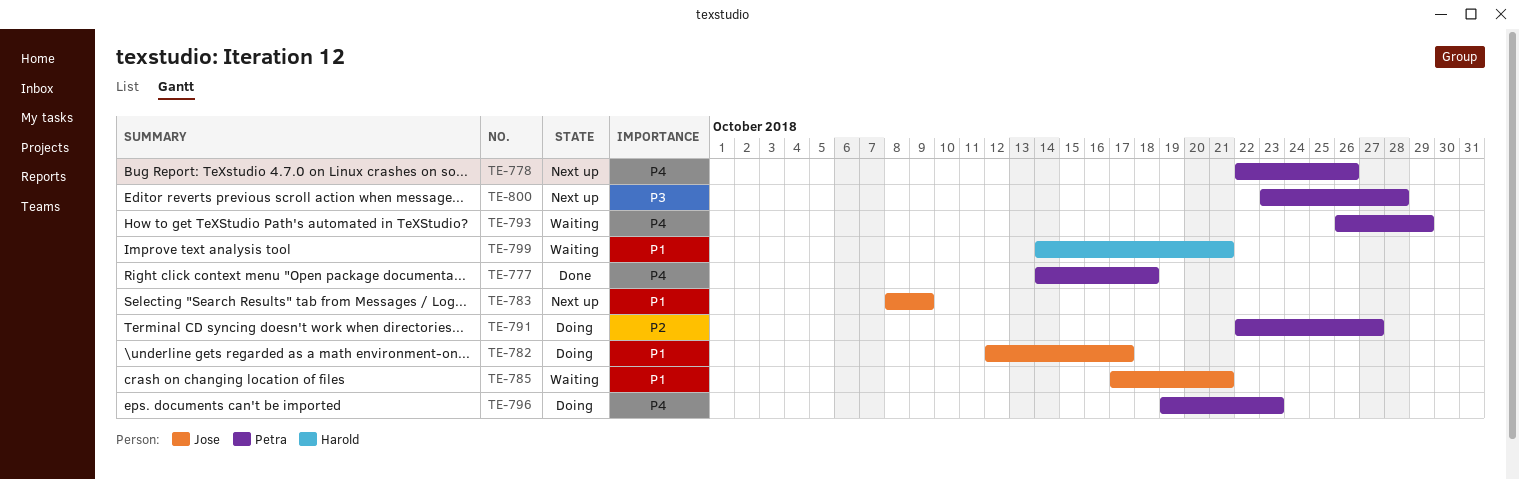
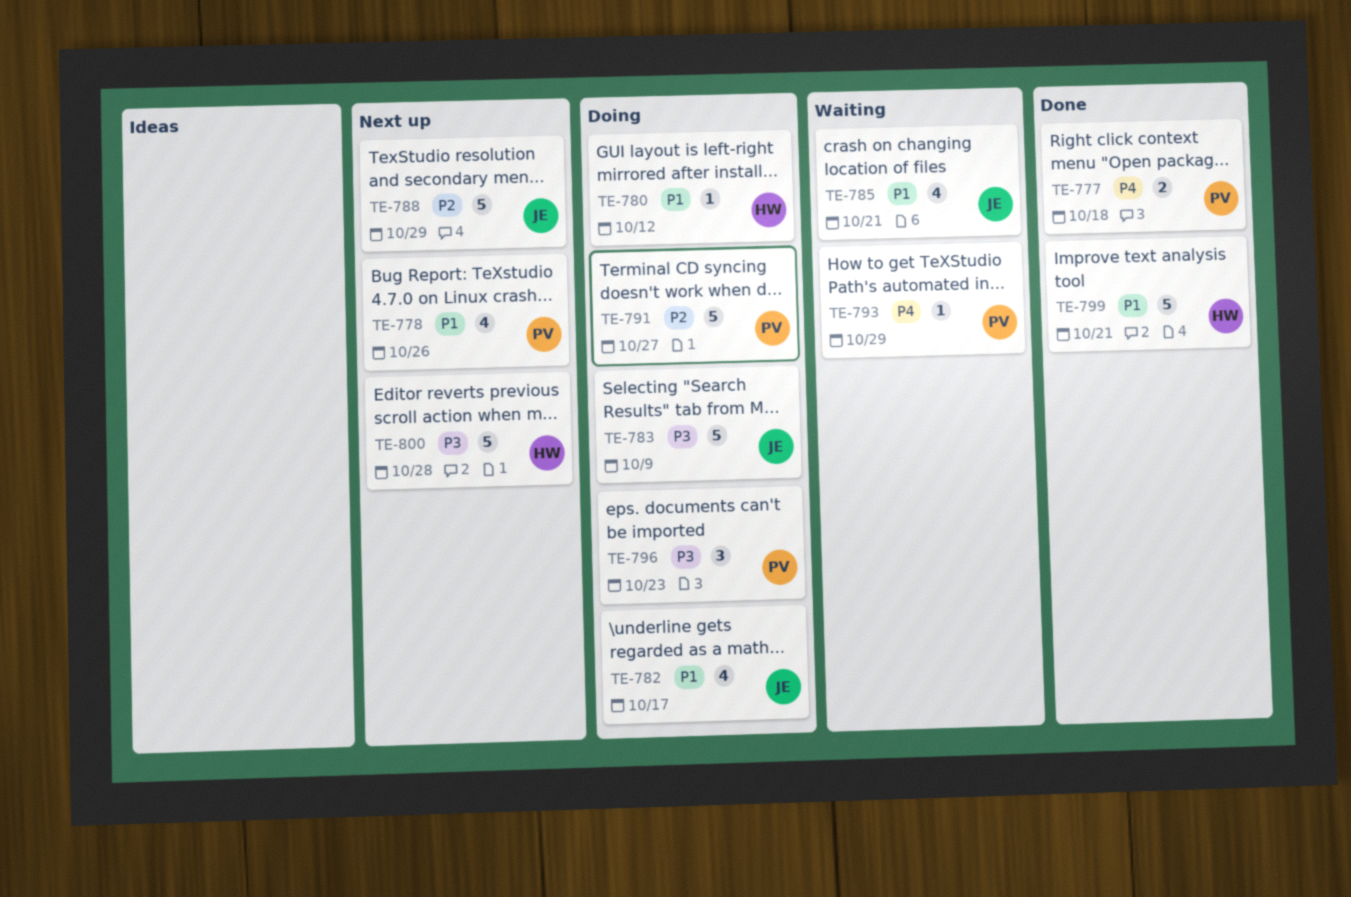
TE-778, priority: P4 -> P1
TE-780: none -> present
TE-783, status: Next up -> Doing
TE-783, priority: P1 -> P3
TE-788: none -> present
TE-796, priority: P4 -> P3
TE-799, status: Waiting -> Done
TE-800, owner: Petra -> Harold

